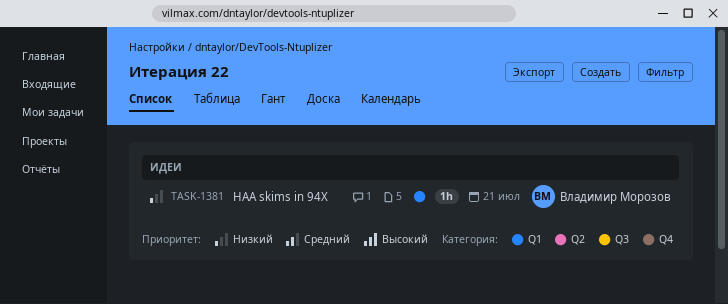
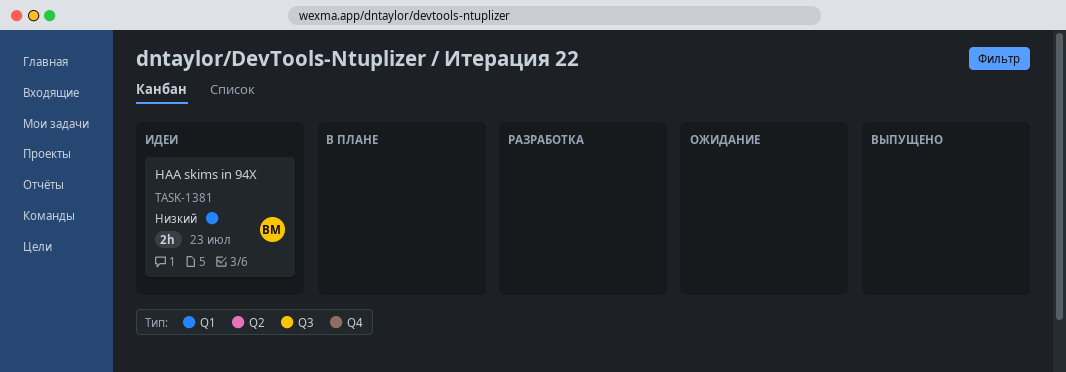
TASK-1381, estimate: 1h -> 2h
TASK-1381, due: Jul 21 -> Jul 23

